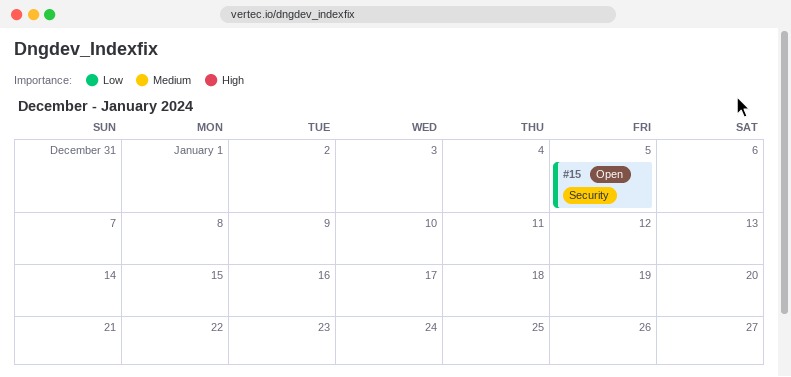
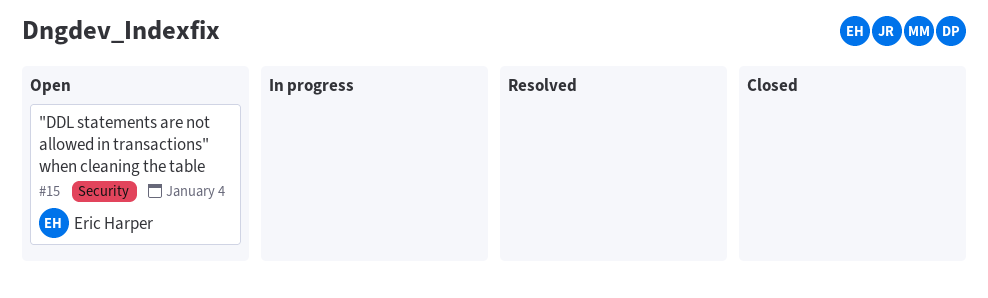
#15, due: Jan 5 -> Jan 4

